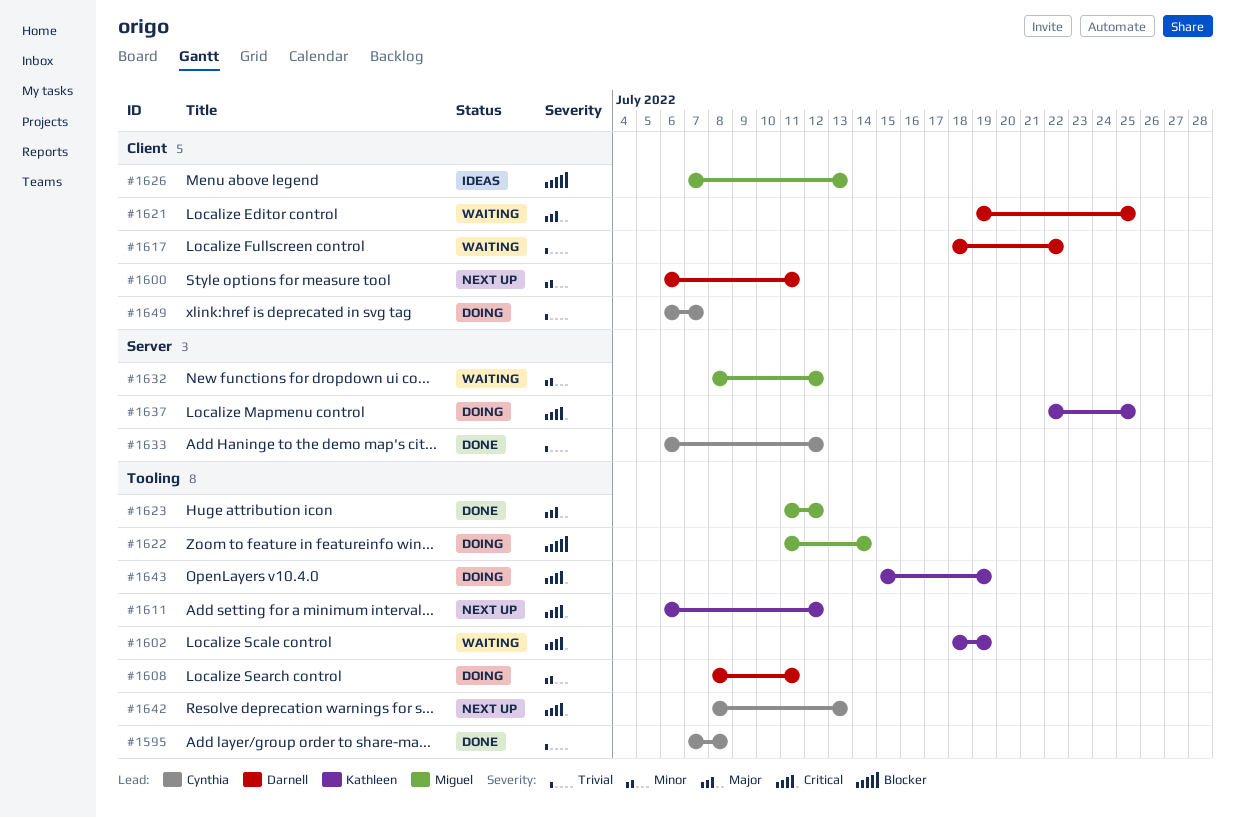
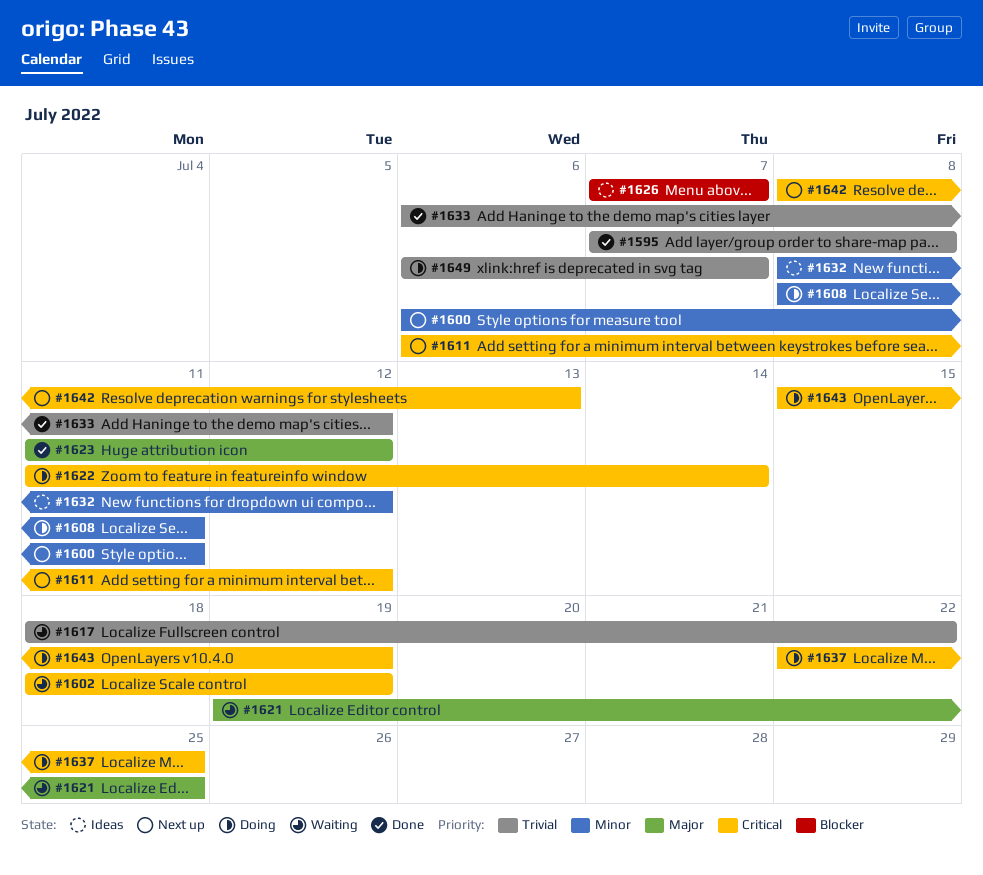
#1622, priority: Blocker -> Critical
#1626, due: Jul 13 -> Jul 7
#1632, status: Waiting -> Ideas

